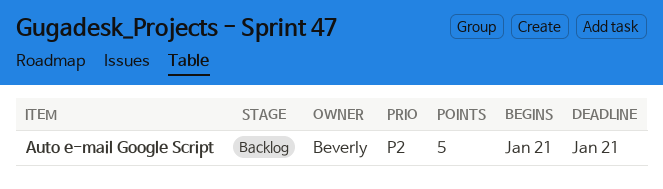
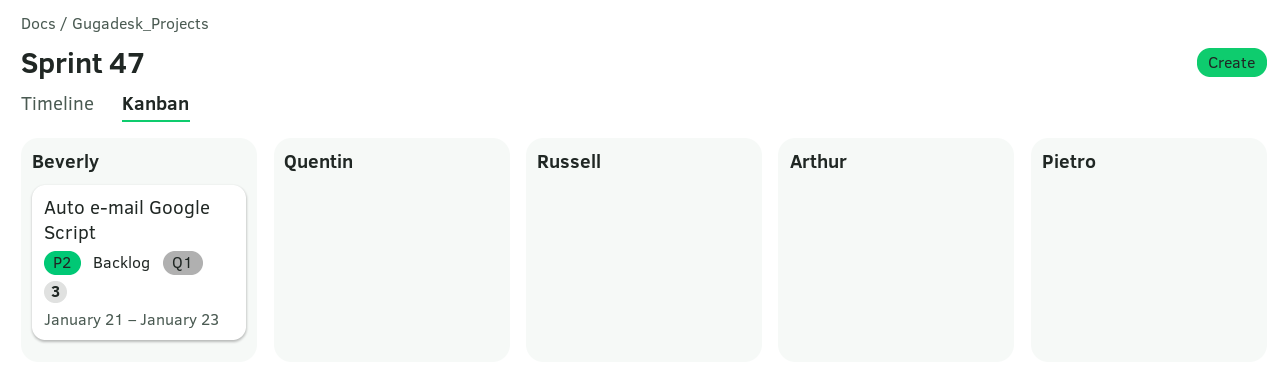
Auto e-mail Google Script, estimate: 5 -> 3
Auto e-mail Google Script, due: Jan 21 -> Jan 23

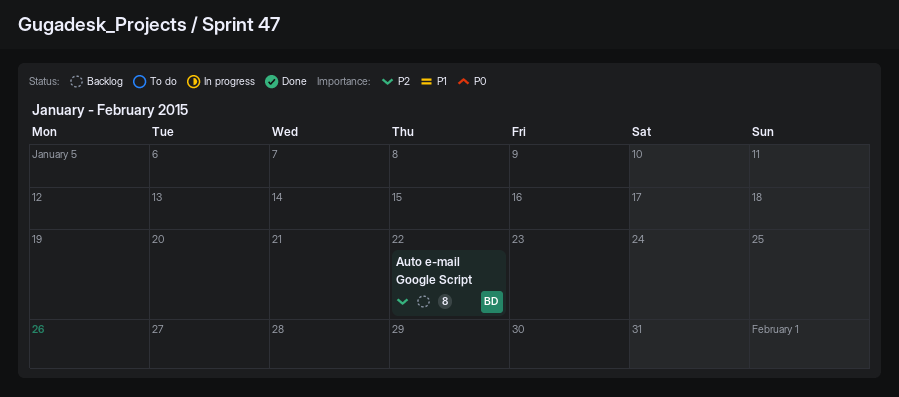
Auto e-mail Google Script, estimate: 3 -> 8
Auto e-mail Google Script, due: Jan 23 -> Jan 22

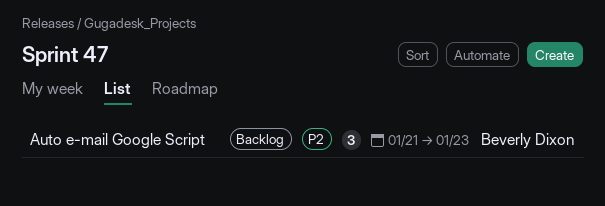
Auto e-mail Google Script, estimate: 8 -> 3
Auto e-mail Google Script, due: Jan 22 -> Jan 23

